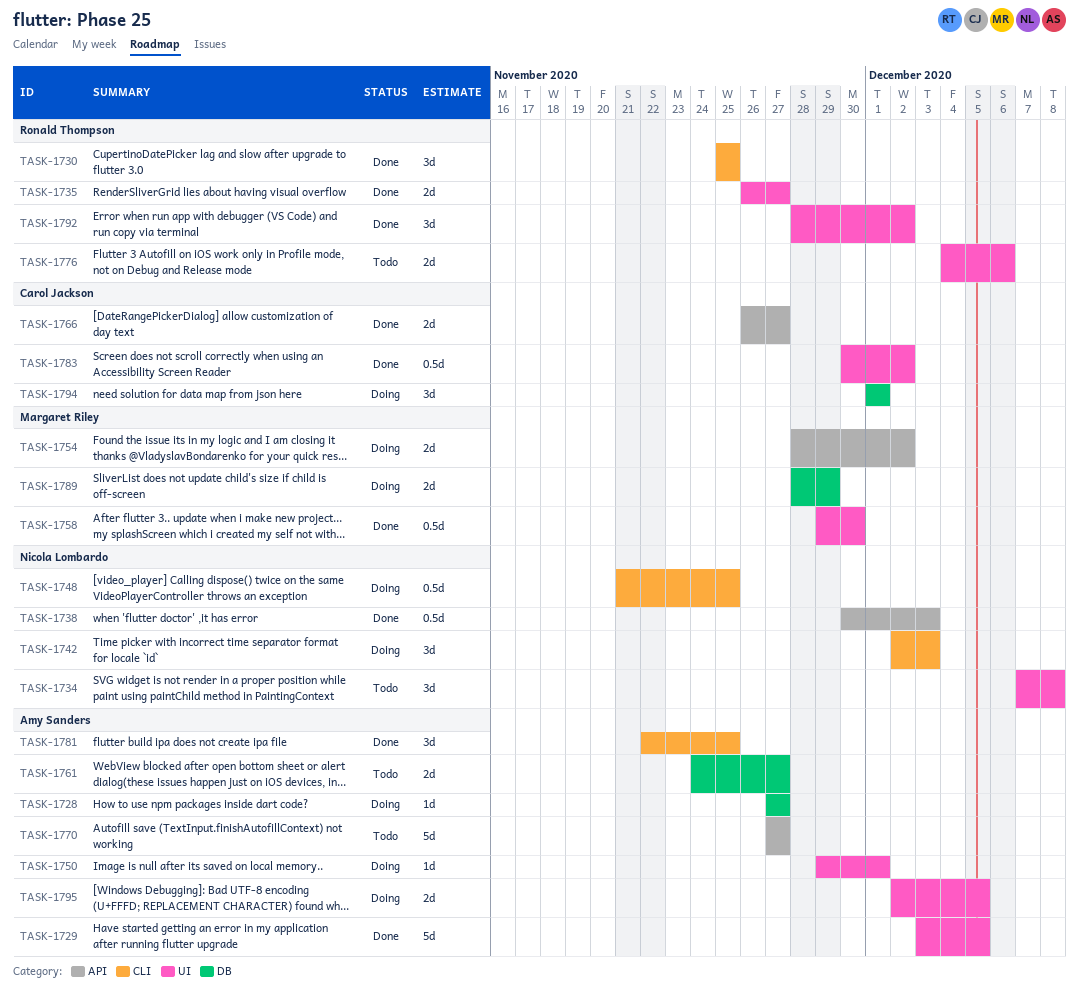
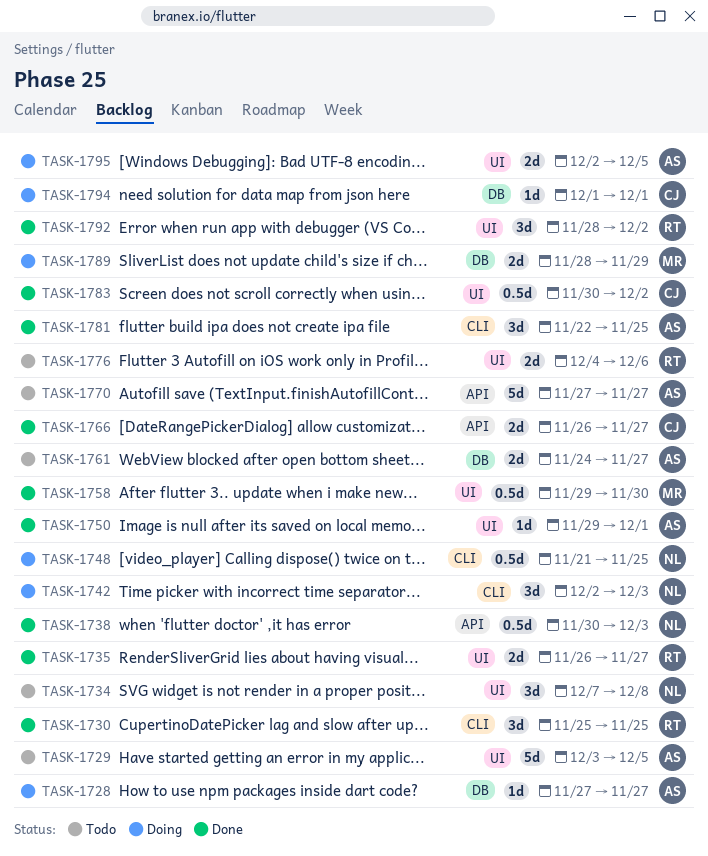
TASK-1729, status: Done -> Todo
TASK-1750, status: Doing -> Done
TASK-1754: present -> none
TASK-1794, estimate: 3d -> 1d

